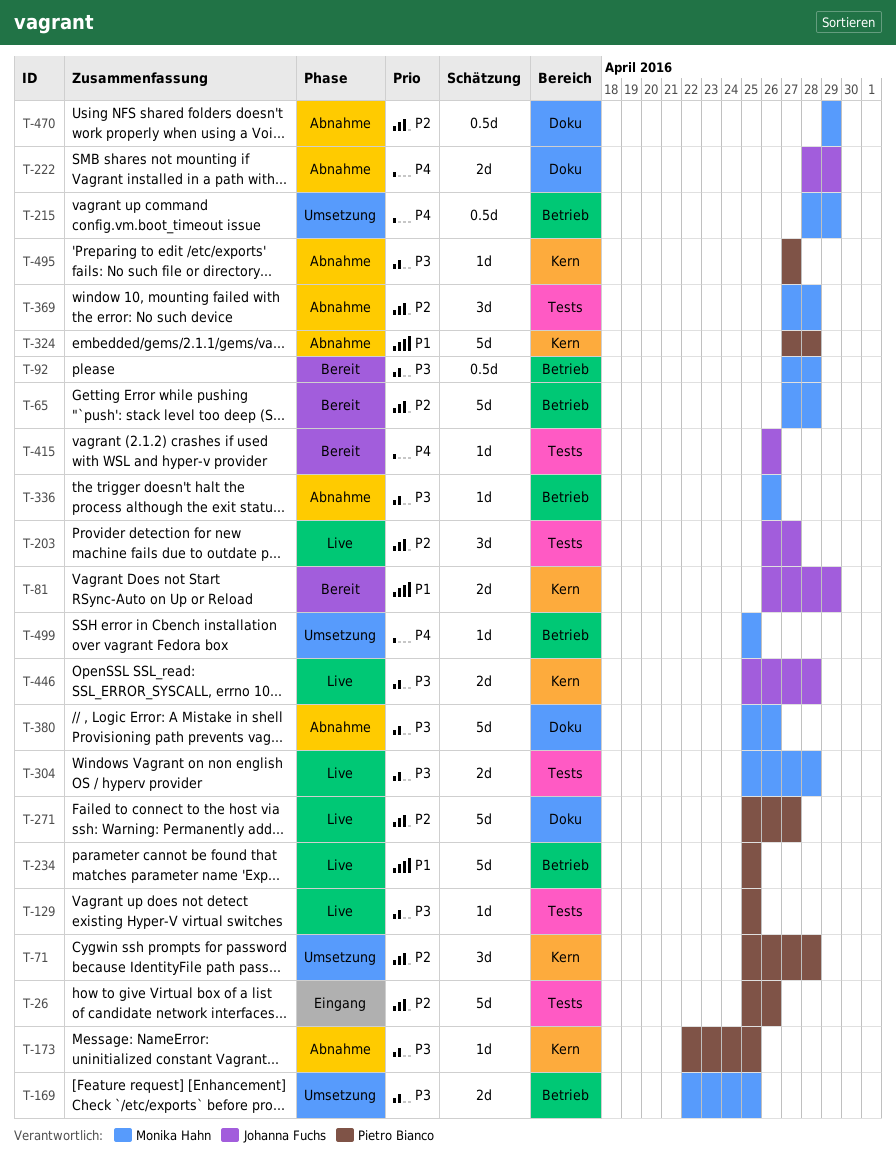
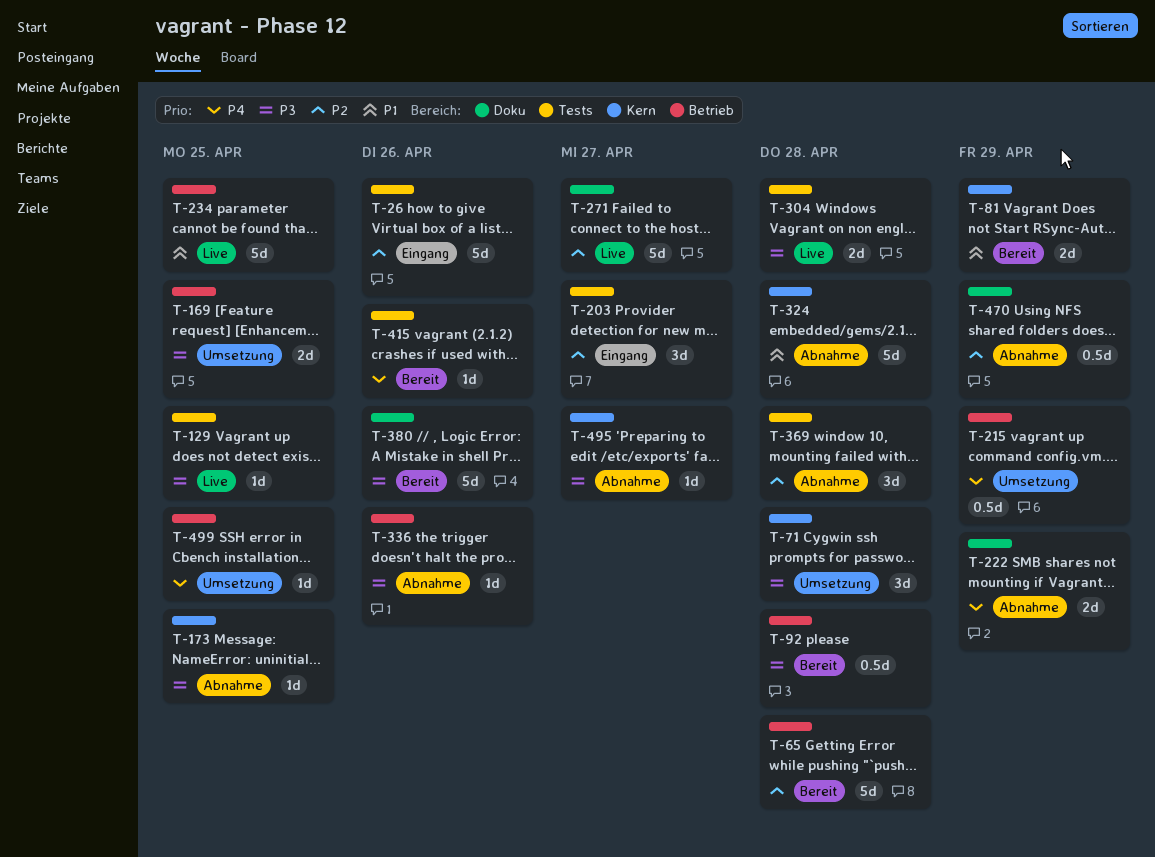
T-71, priority: P2 -> P3
T-203, status: Live -> Eingang
T-380, status: Abnahme -> Bereit
T-446: present -> none

